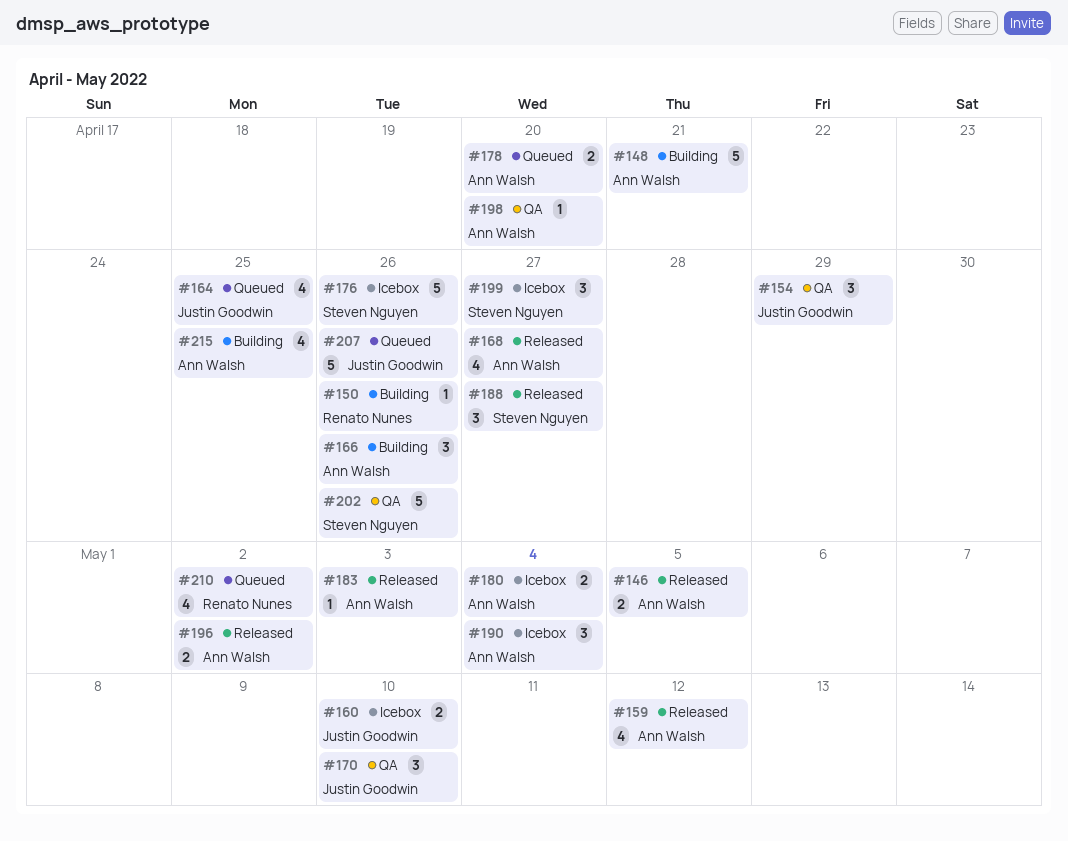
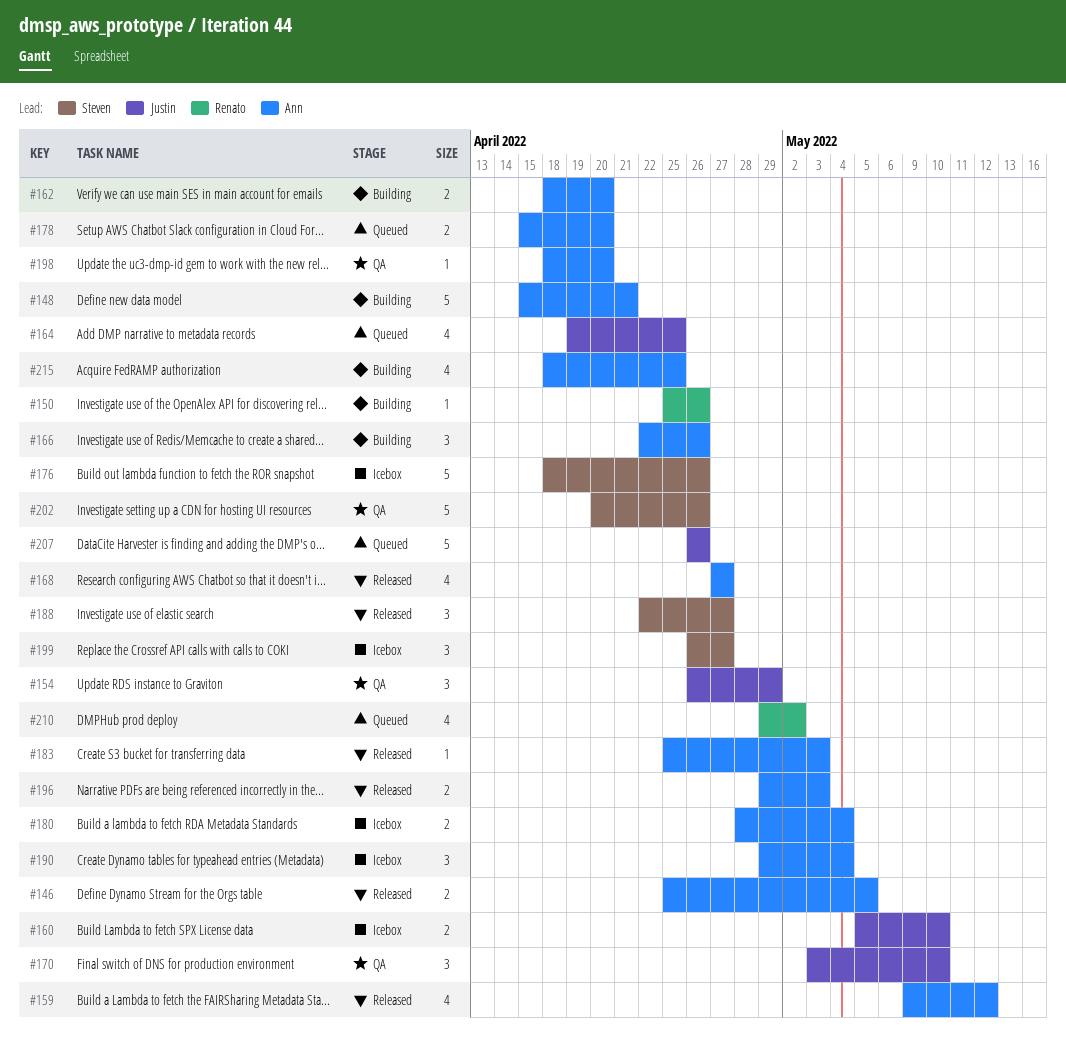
#162: none -> present
#196, due: May 2 -> May 3

